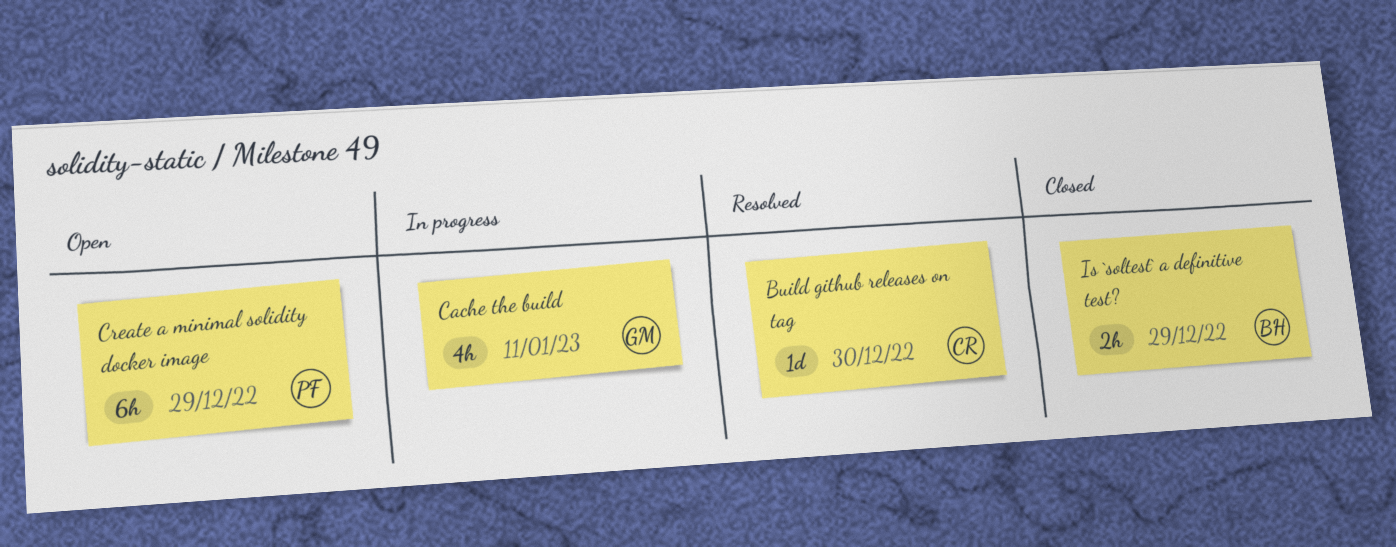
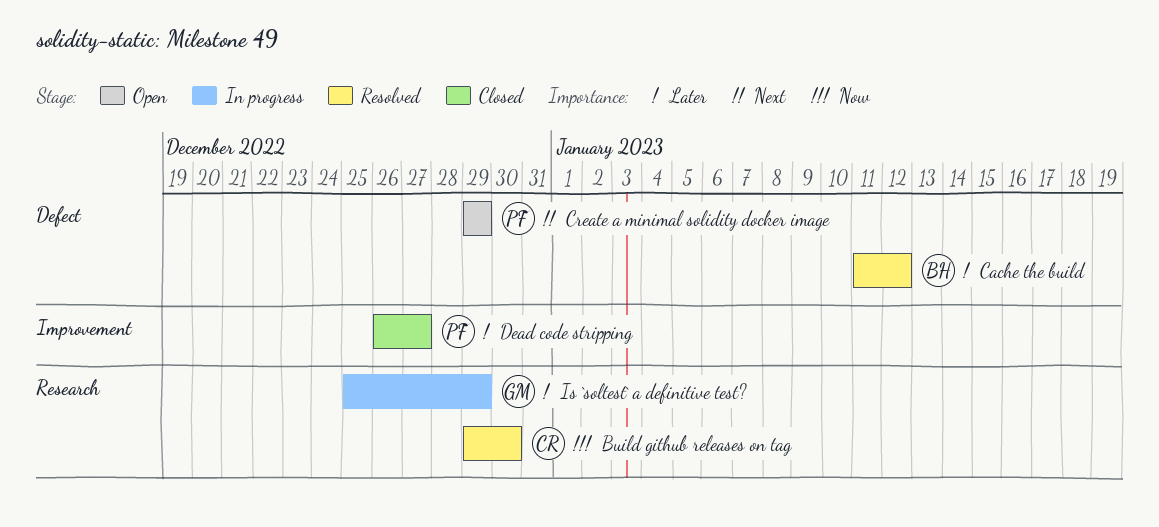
Cache the build, status: In progress -> Resolved
Cache the build, owner: GM -> BH
Cache the build, due: Jan 11 -> Jan 12
Dead code stripping: none -> present
Is `soltest` a definitive test?, status: Closed -> In progress
Is `soltest` a definitive test?, owner: BH -> GM

